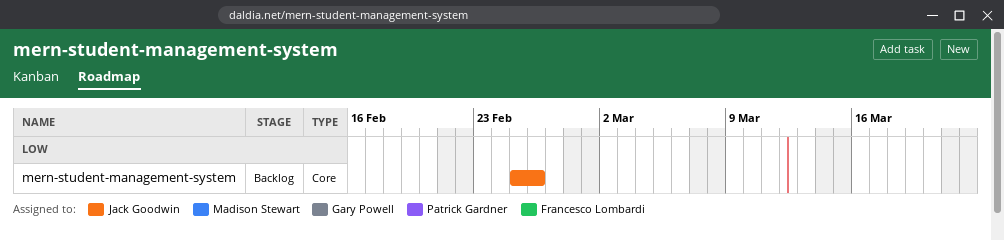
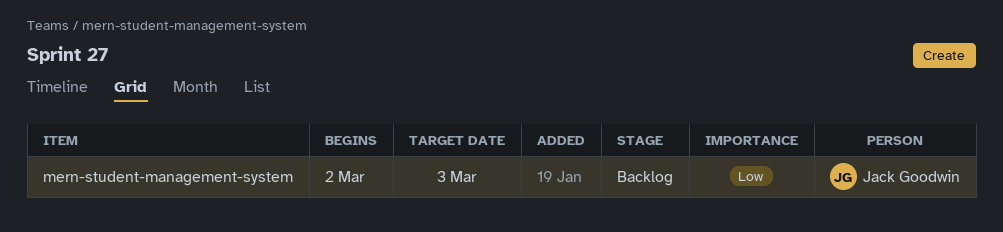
mern-student-management-system, start: Feb 25 -> Mar 2
mern-student-management-system, due: Feb 26 -> Mar 3

